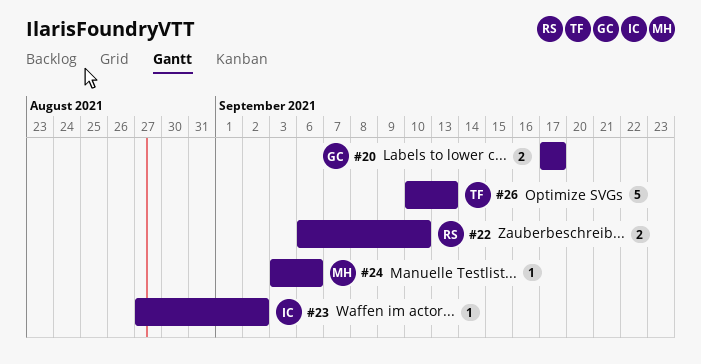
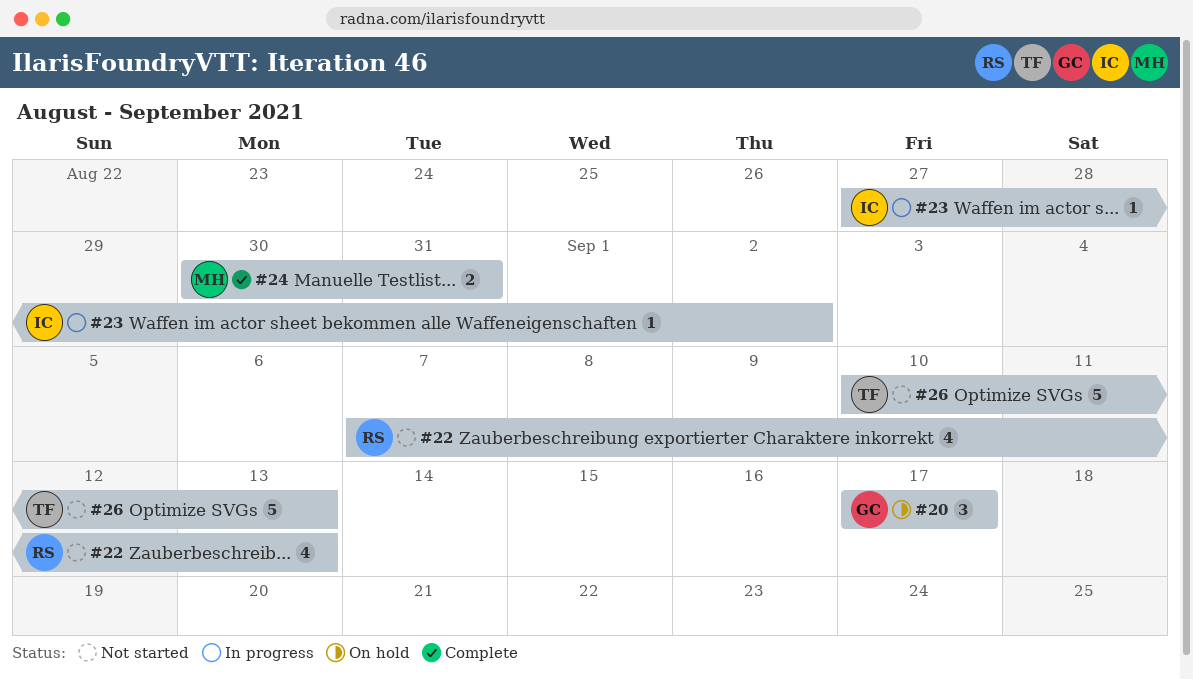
#20, estimate: 2 -> 3
#22, estimate: 2 -> 4
#22, start: Sep 6 -> Sep 7
#22, due: Sep 10 -> Sep 13
#24, estimate: 1 -> 2
#24, start: Sep 3 -> Aug 30
#24, due: Sep 6 -> Aug 31

